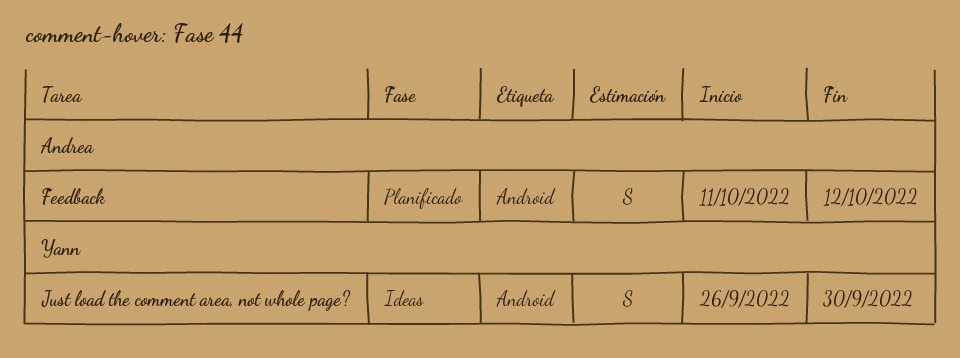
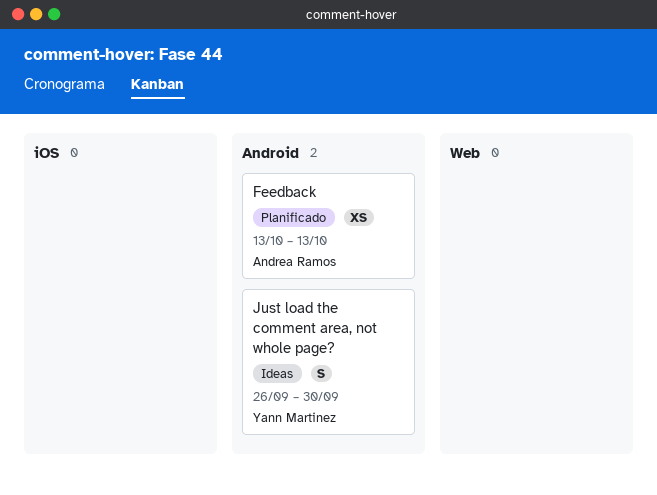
Feedback, estimate: S -> XS
Feedback, start: Oct 11 -> Oct 13
Feedback, due: Oct 12 -> Oct 13

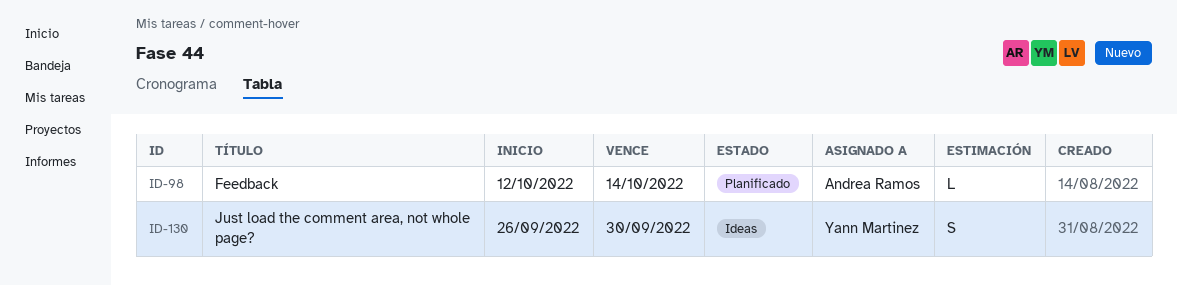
Feedback, estimate: XS -> L
Feedback, start: Oct 13 -> Oct 12
Feedback, due: Oct 13 -> Oct 14

